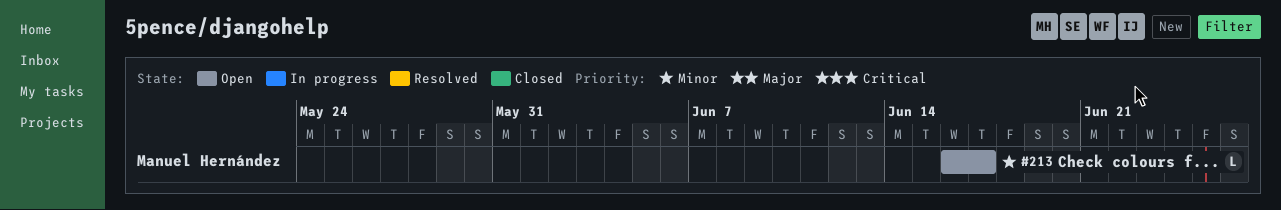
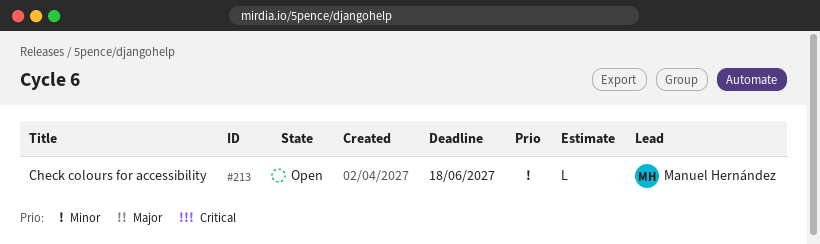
#213, due: Jun 17 -> Jun 18

